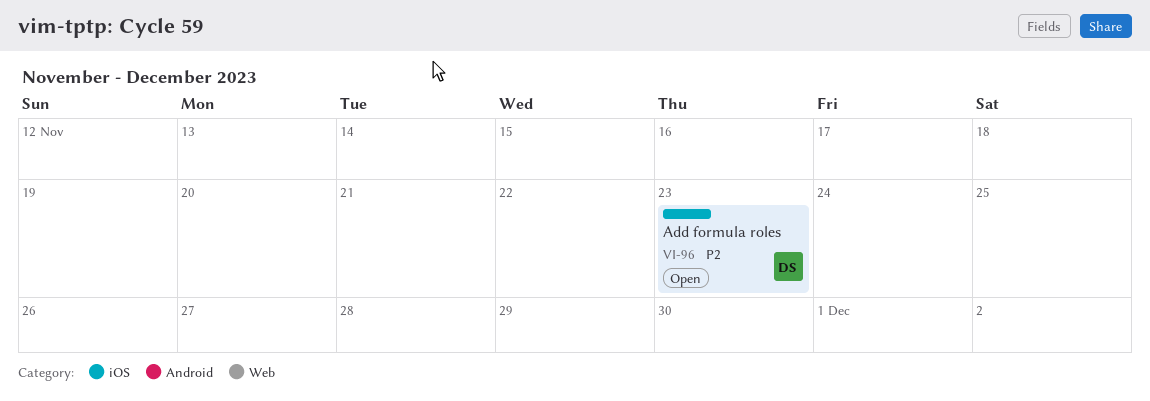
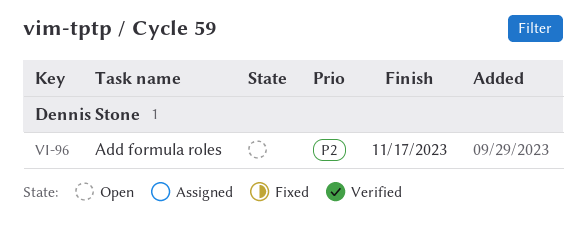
VI-96, due: Nov 23 -> Nov 17

